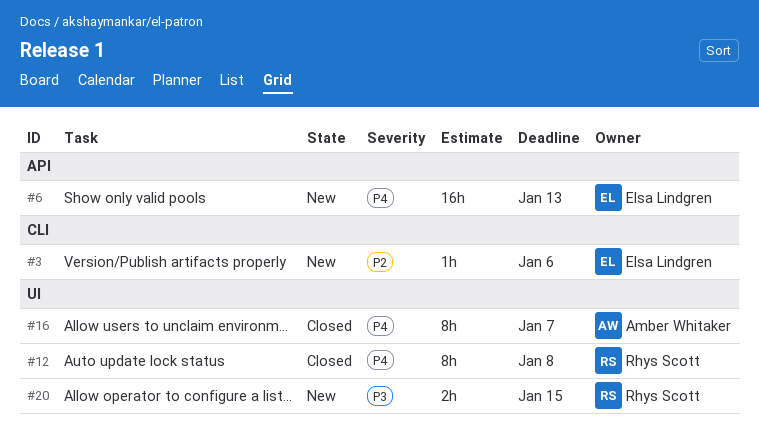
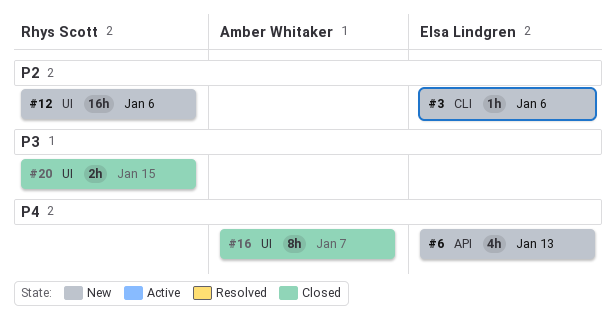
#6, estimate: 16h -> 4h
#12, status: Closed -> New
#12, priority: P4 -> P2
#12, estimate: 8h -> 16h
#12, due: Jan 8 -> Jan 6
#20, status: New -> Closed

